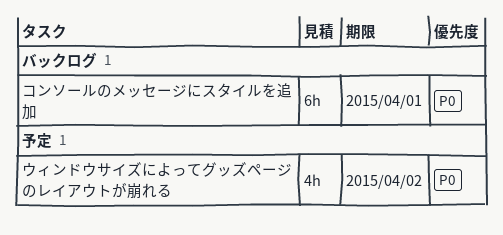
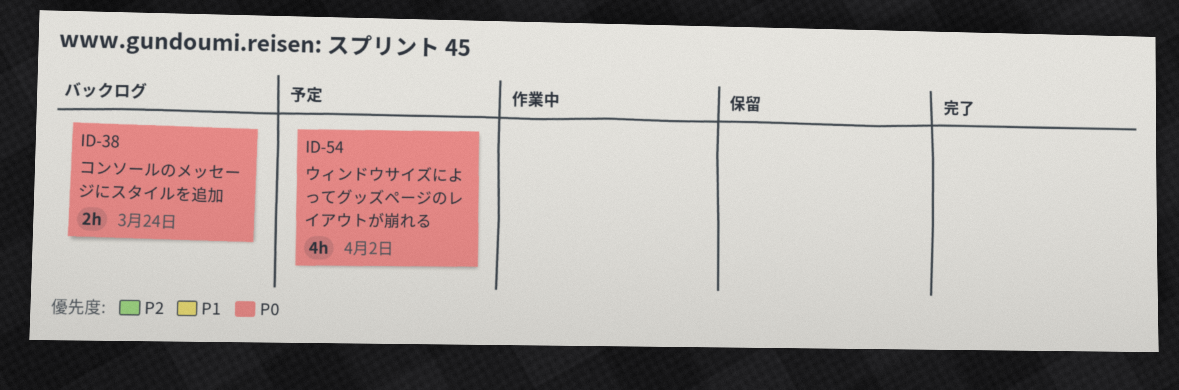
コンソールのメッセージにスタイルを追加, estimate: 6h -> 2h
コンソールのメッセージにスタイルを追加, due: Apr 1 -> Mar 24

